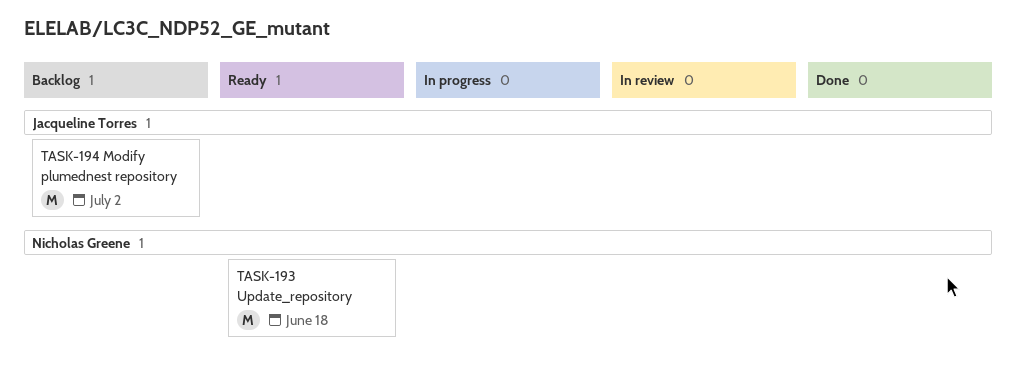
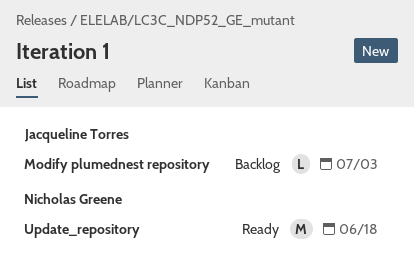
Modify plumednest repository, estimate: M -> L
Modify plumednest repository, due: Jul 2 -> Jul 3

